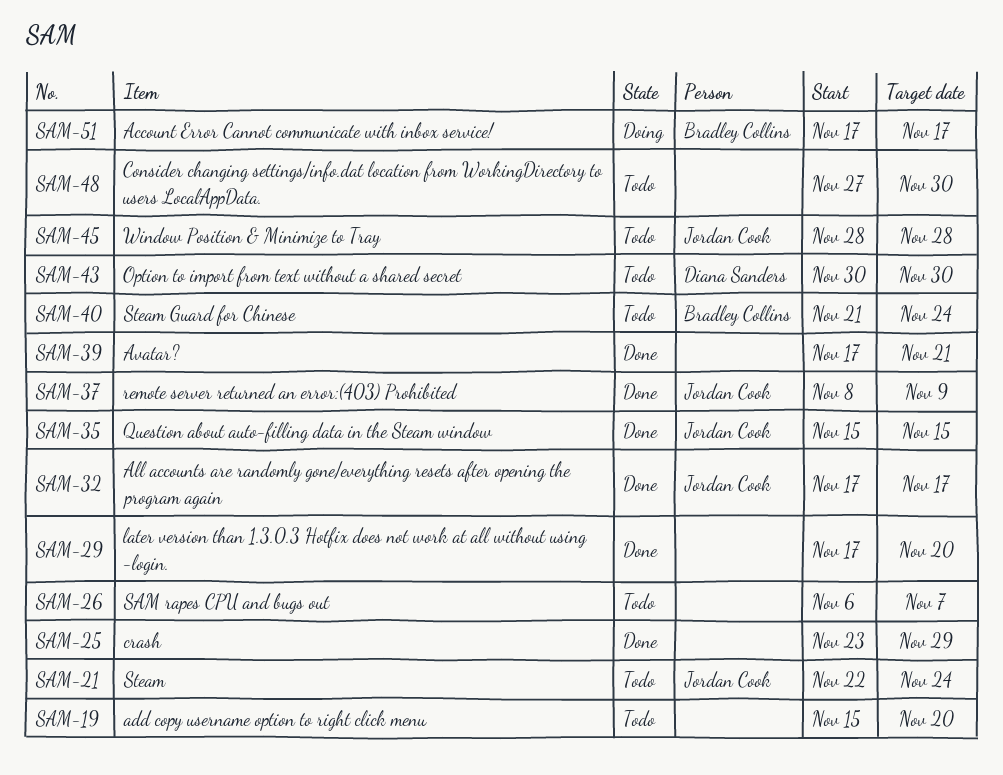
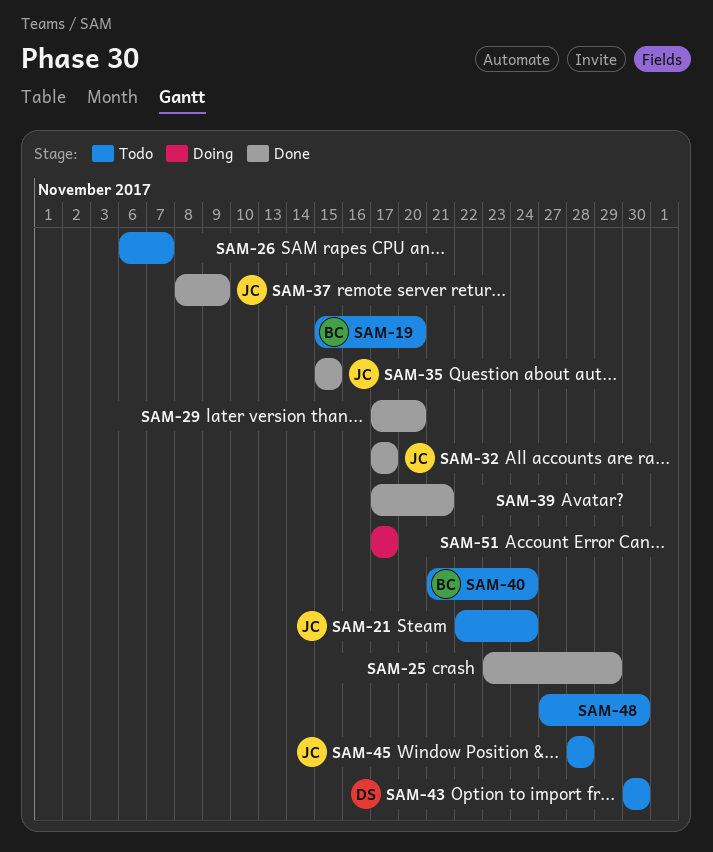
SAM-19, owner: none -> Bradley Collins
SAM-51, owner: Bradley Collins -> none

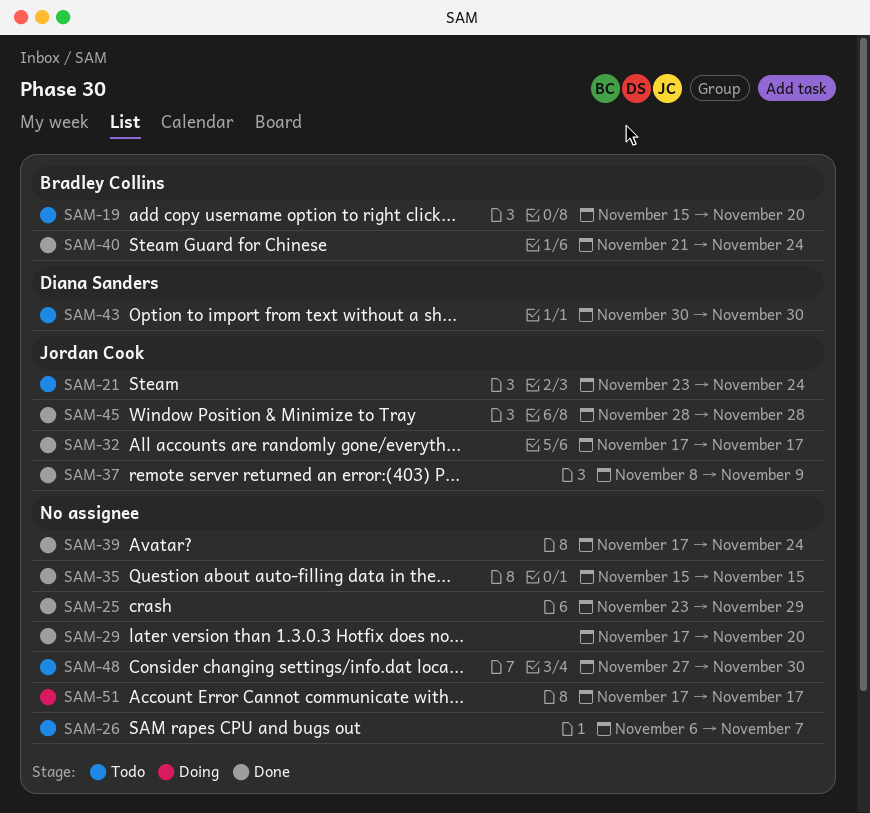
SAM-21, start: Nov 22 -> Nov 23
SAM-35, owner: Jordan Cook -> none
SAM-39, due: Nov 21 -> Nov 24
SAM-40, status: Todo -> Done
SAM-45, status: Todo -> Done

